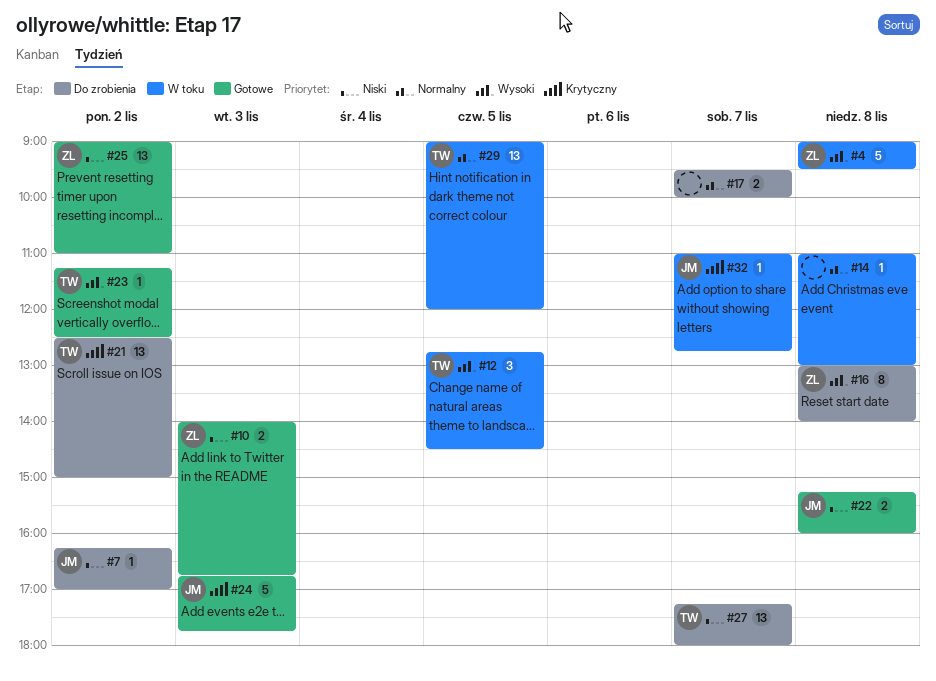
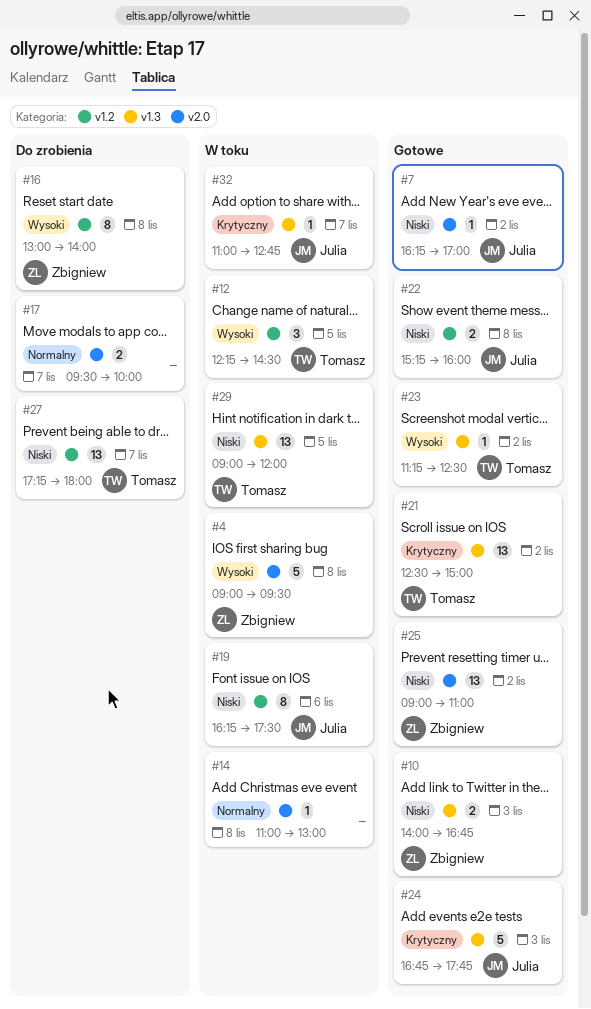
#7, status: Do zrobienia -> Gotowe
#12, begins: 12:45 -> 12:15
#19: none -> present
#21, status: Do zrobienia -> Gotowe
#29, priority: Normalny -> Niski

